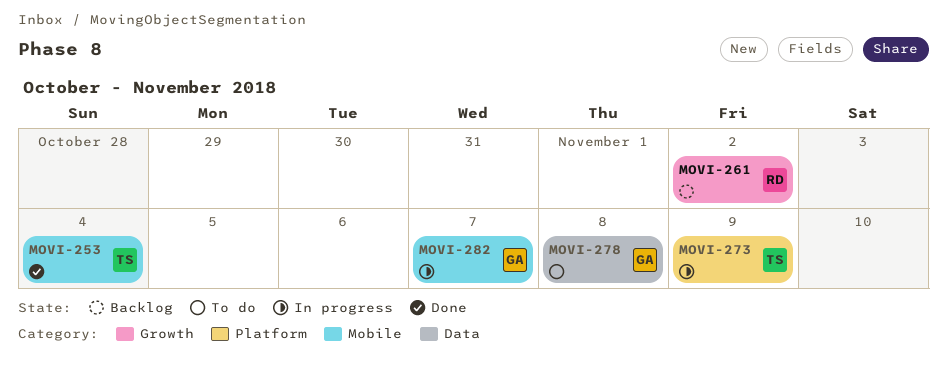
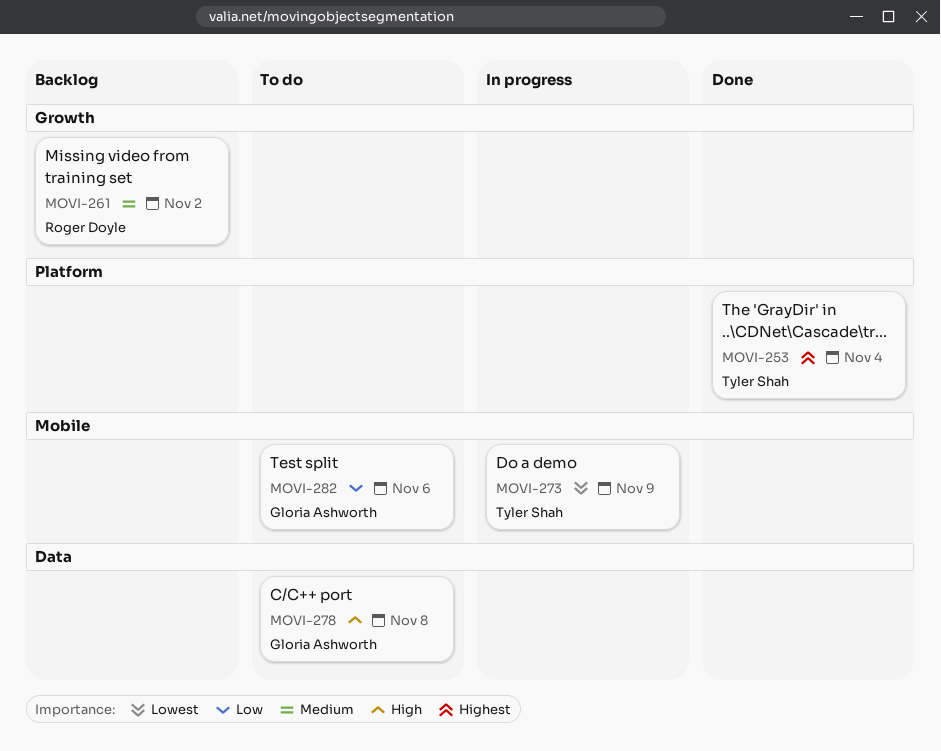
MOVI-253, label: Mobile -> Platform
MOVI-273, label: Platform -> Mobile
MOVI-282, status: In progress -> To do
MOVI-282, due: Nov 7 -> Nov 6

